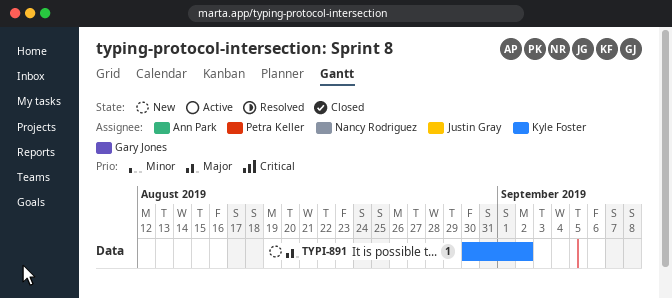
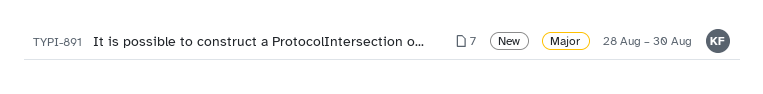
TYPI-891, start: Aug 30 -> Aug 28
TYPI-891, due: Sep 2 -> Aug 30

